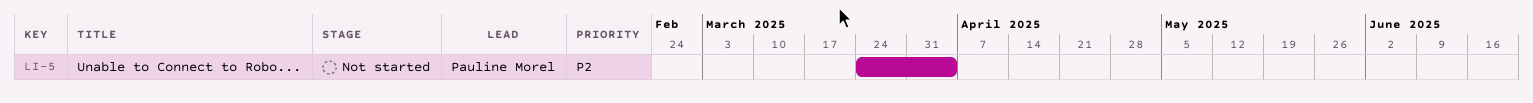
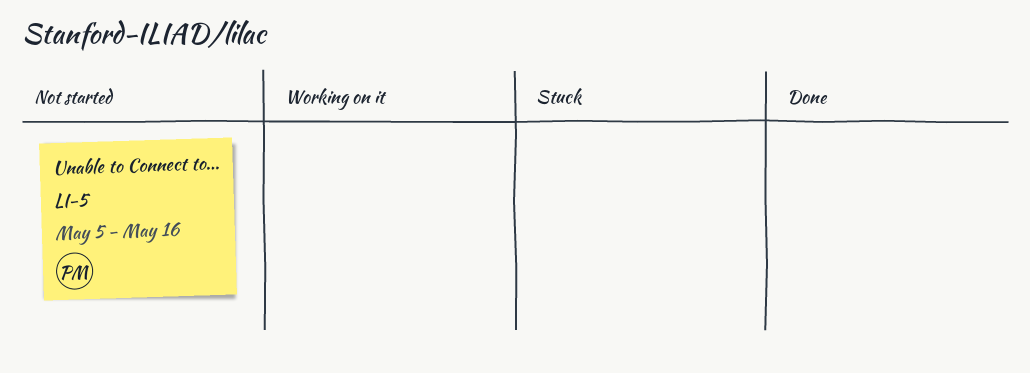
LI-5, start: Mar 24 -> May 5
LI-5, due: Apr 4 -> May 16

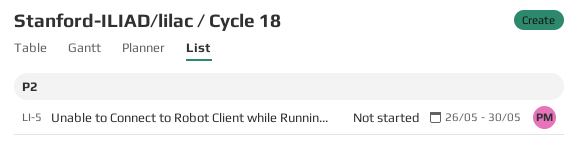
LI-5, start: May 5 -> May 26
LI-5, due: May 16 -> May 30

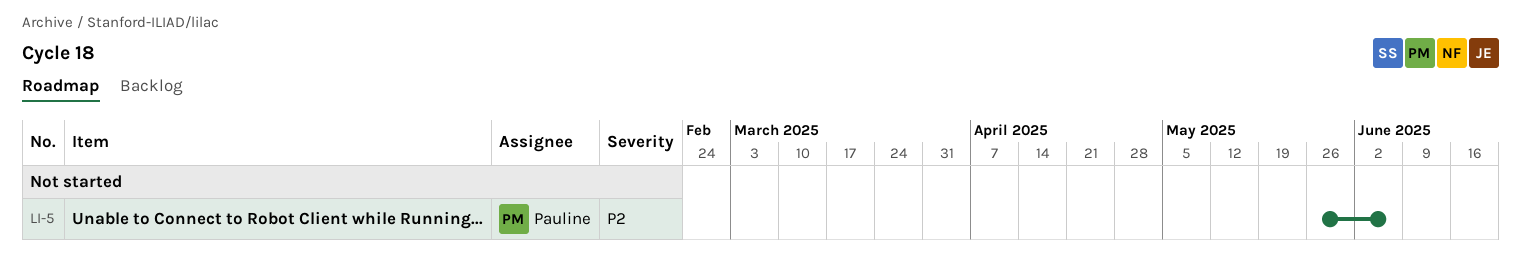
LI-5, due: May 30 -> Jun 6

